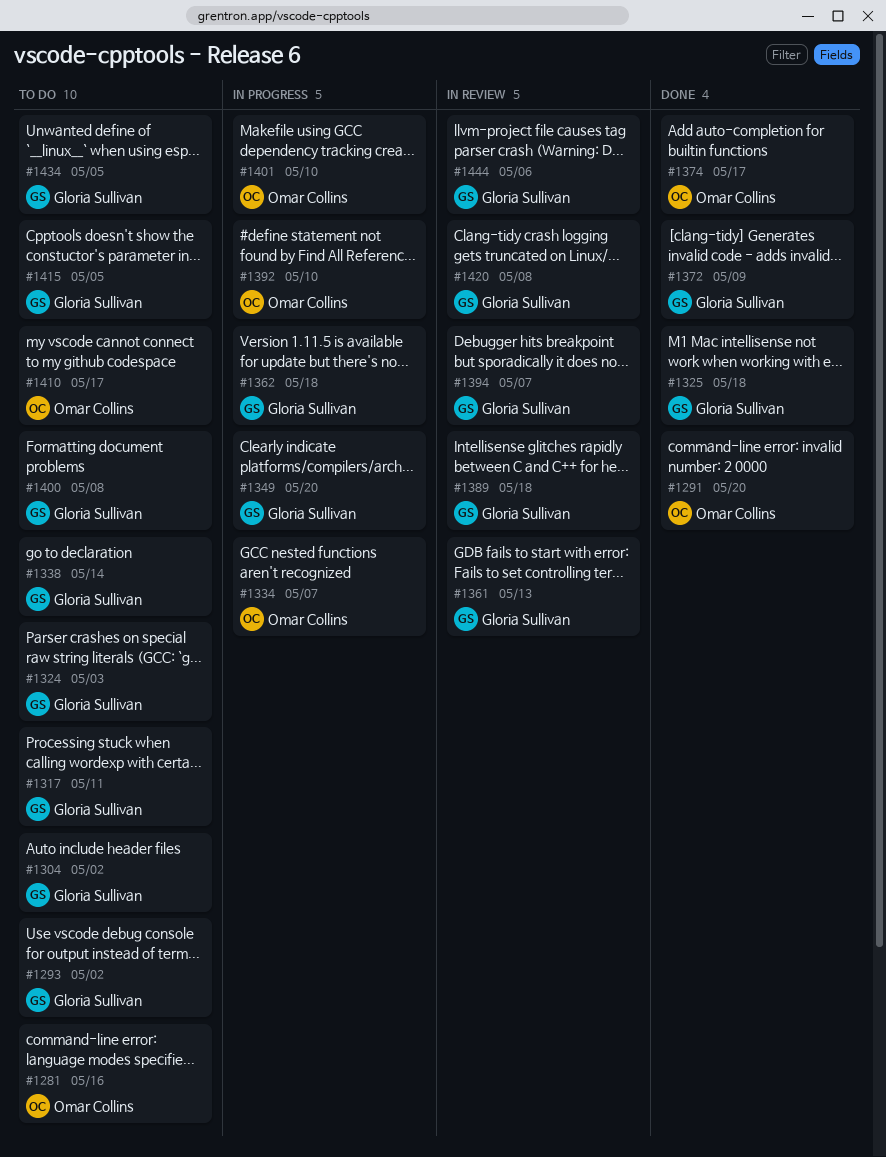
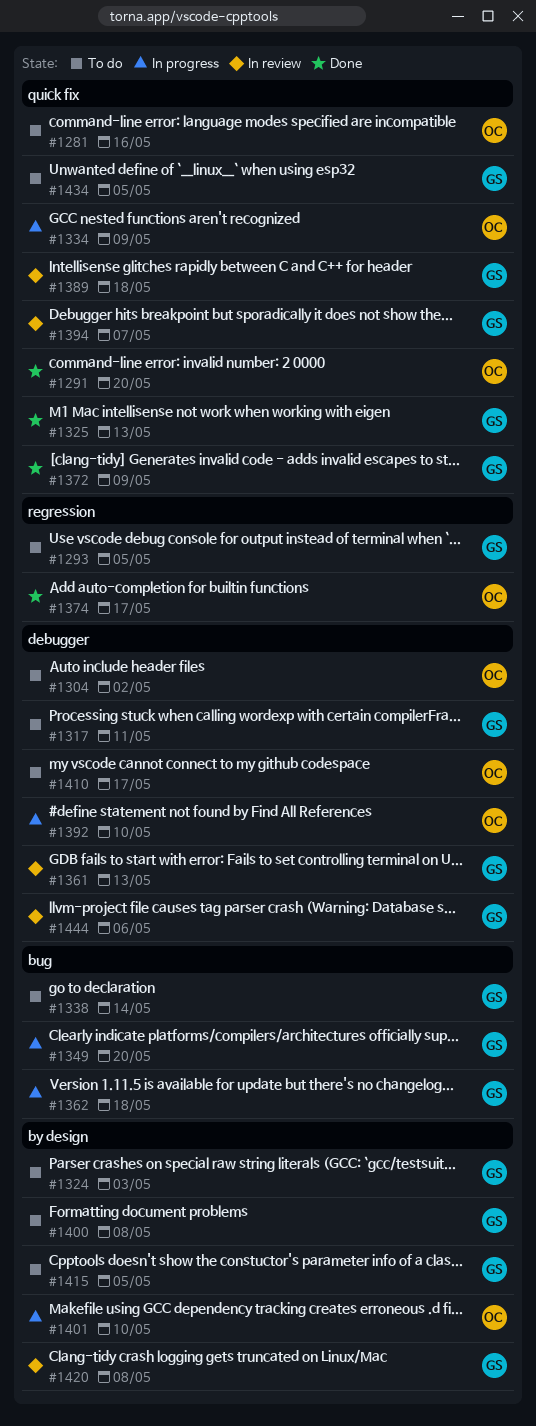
#1293, due: May 2 -> May 5
#1304, owner: Gloria Sullivan -> Omar Collins
#1325, due: May 18 -> May 13
#1334, due: May 7 -> May 9

